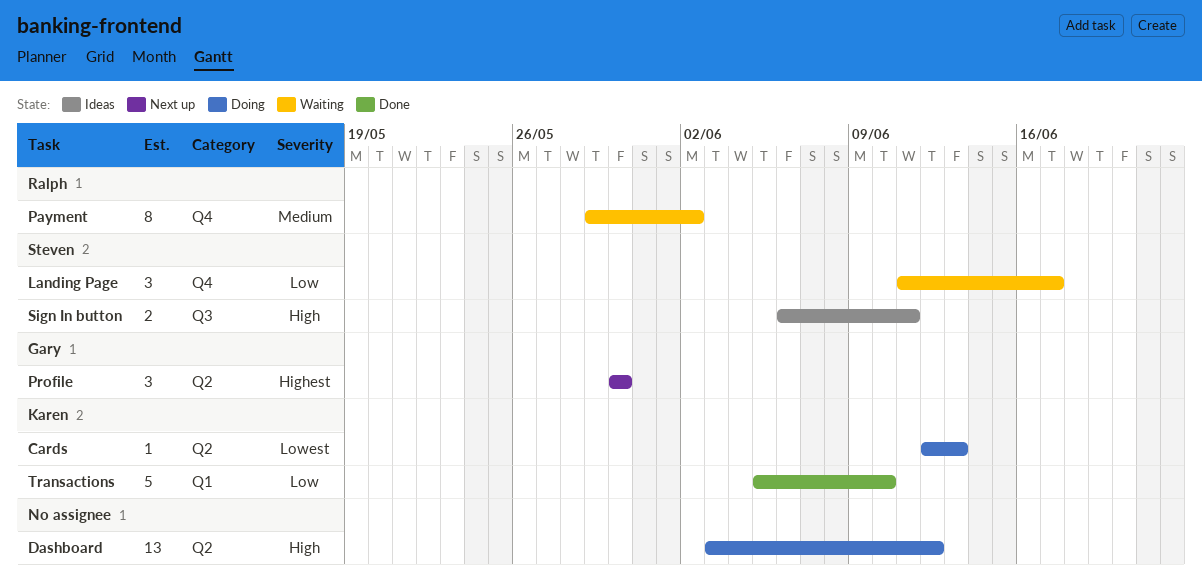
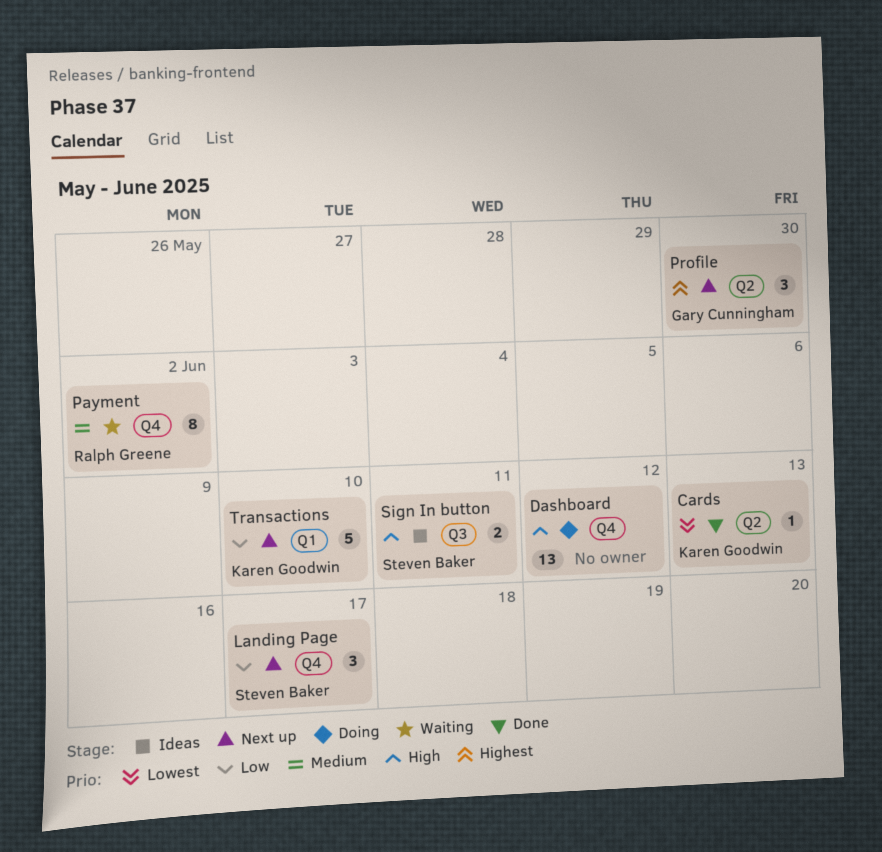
Cards, status: Doing -> Done
Dashboard, label: Q2 -> Q4
Landing Page, status: Waiting -> Next up
Transactions, status: Done -> Next up

